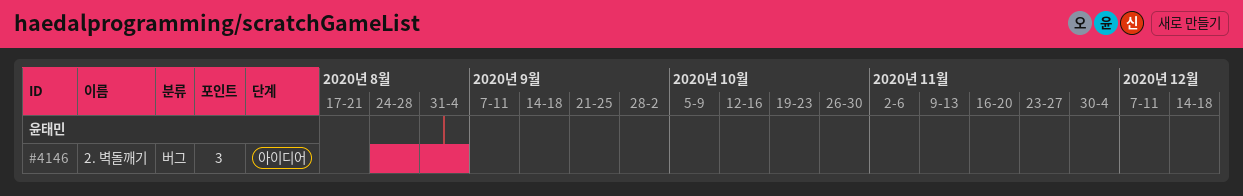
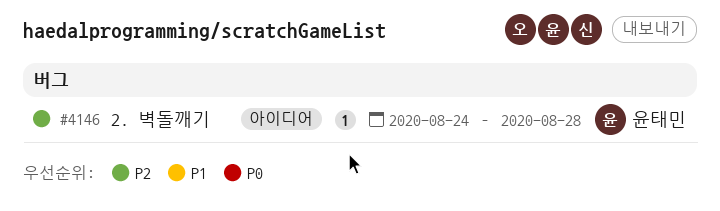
#4146, estimate: 3 -> 1
#4146, due: Sep 4 -> Aug 28

